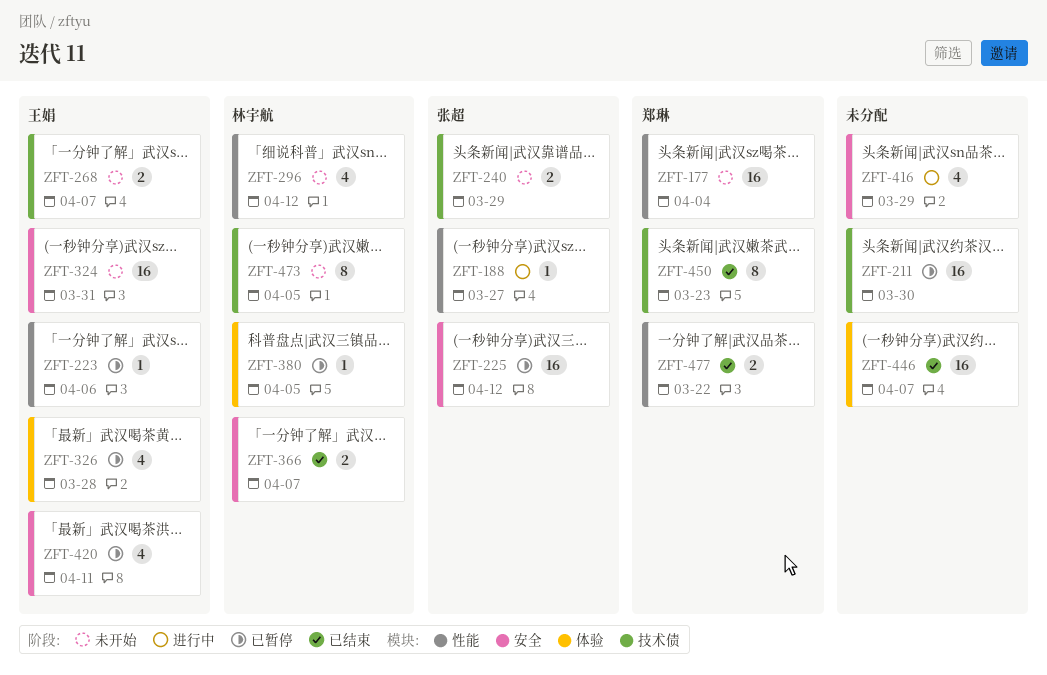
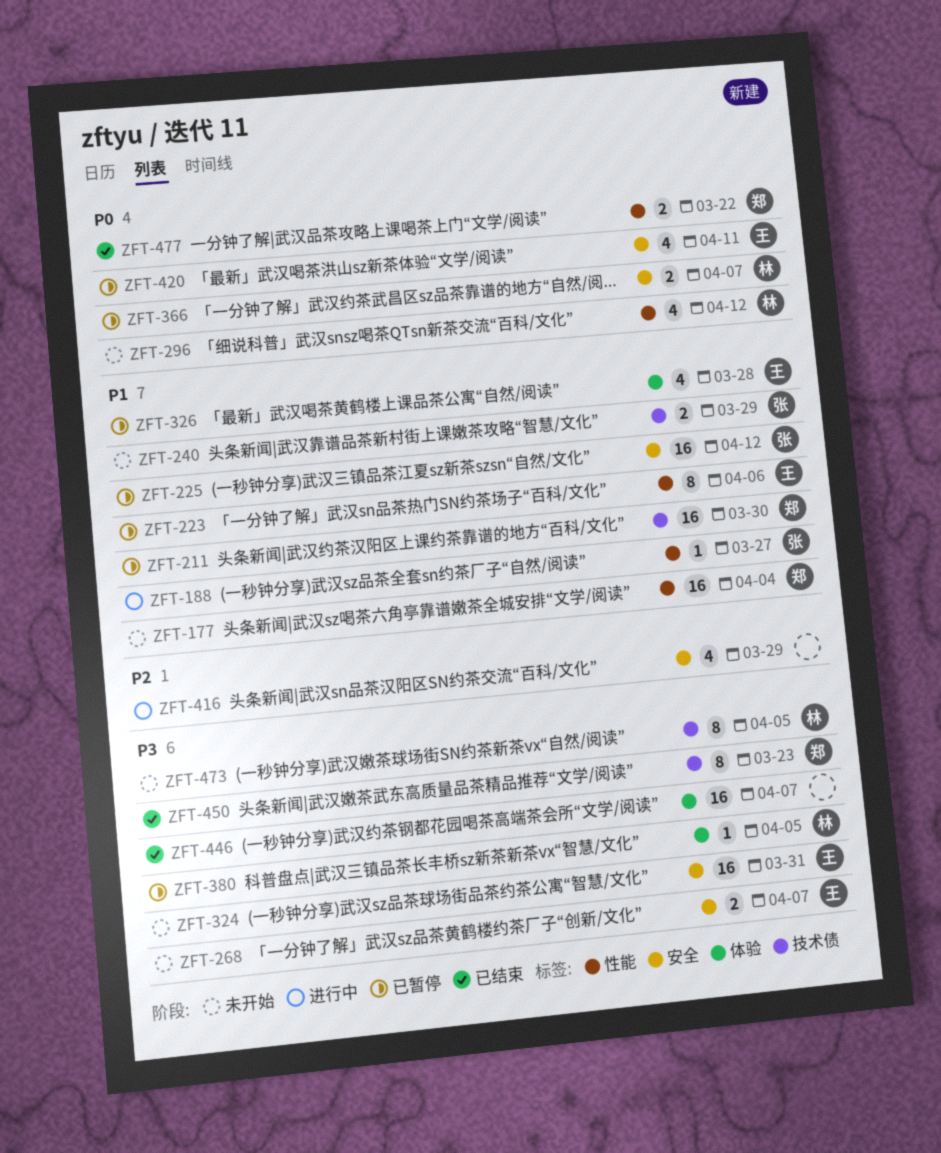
ZFT-211, owner: none -> 郑琳
ZFT-223, estimate: 1 -> 8
ZFT-268, label: 技术债 -> 安全
ZFT-366, status: 已结束 -> 已暂停

